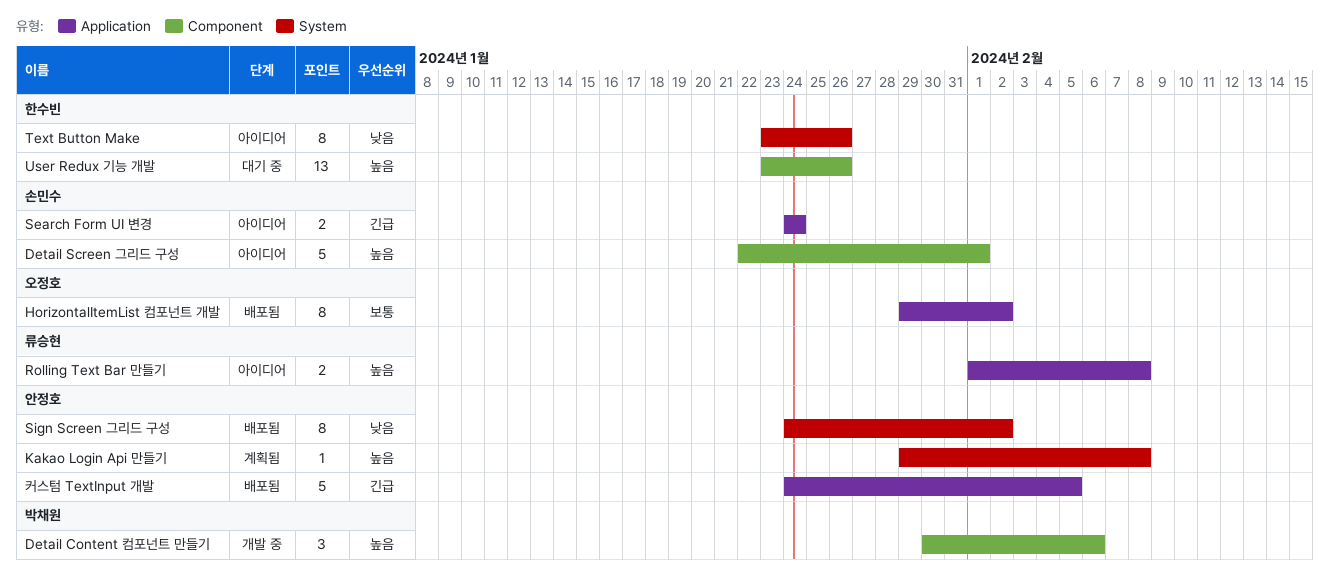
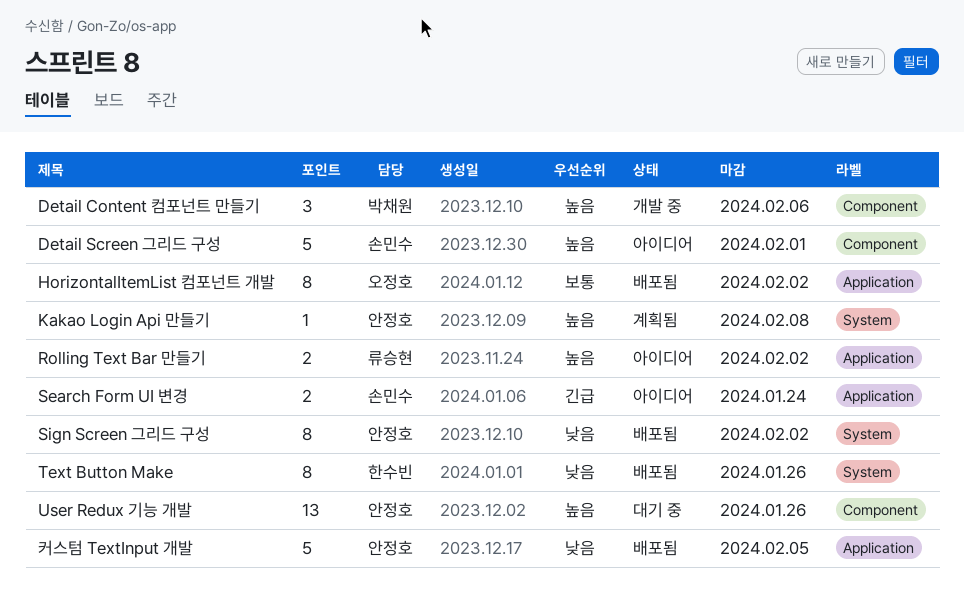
Rolling Text Bar 만들기, due: Feb 8 -> Feb 2
Text Button Make, status: 아이디어 -> 배포됨
User Redux 기능 개발, owner: 한수빈 -> 안정호
커스텀 TextInput 개발, priority: 긴급 -> 낮음

